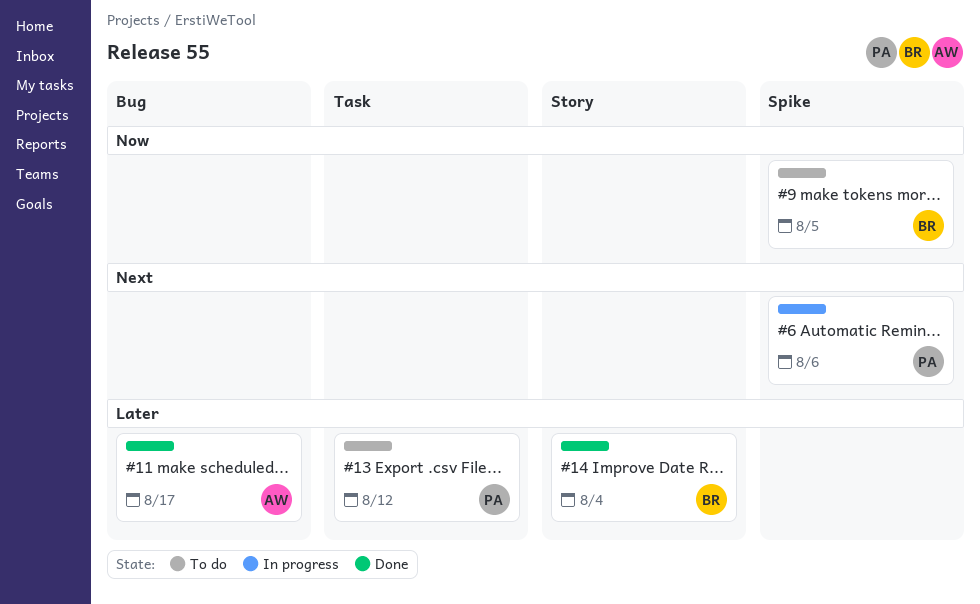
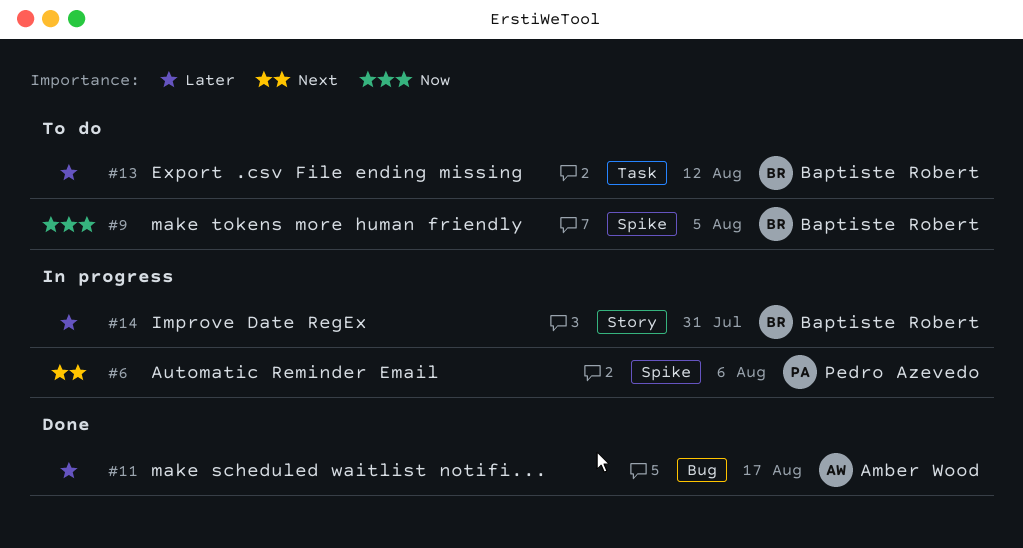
#13, owner: Pedro Azevedo -> Baptiste Robert
#14, status: Done -> In progress
#14, due: Aug 4 -> Jul 31

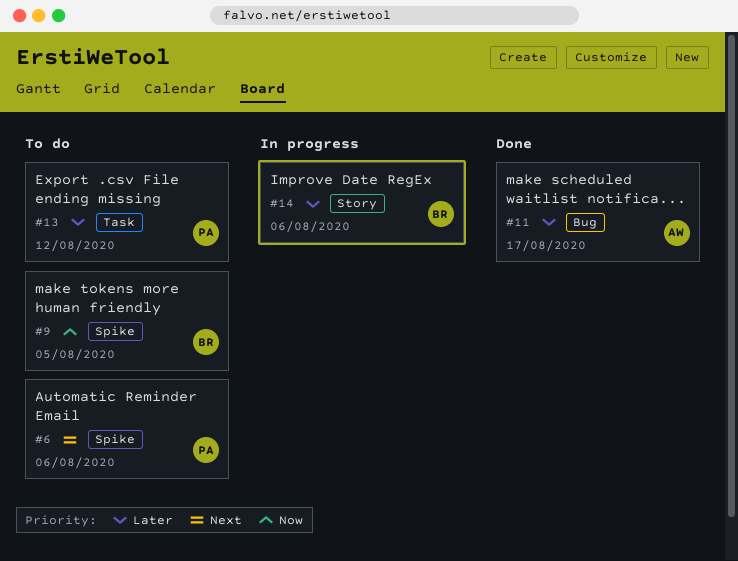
#6, status: In progress -> To do
#13, owner: Baptiste Robert -> Pedro Azevedo
#14, due: Jul 31 -> Aug 6

